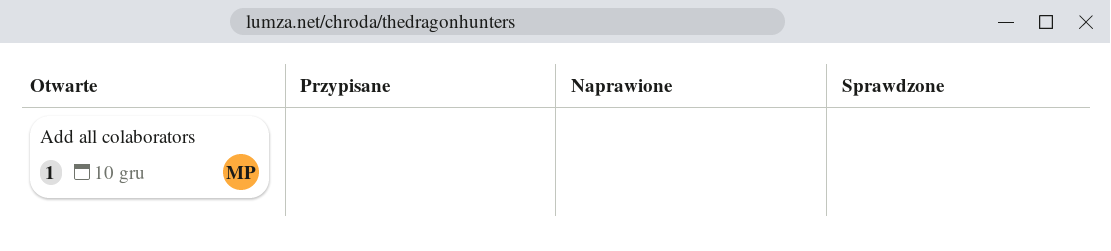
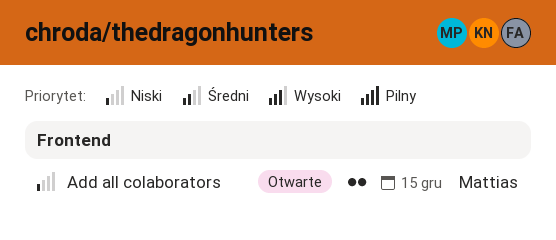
Add all colaborators, estimate: 1 -> 2
Add all colaborators, due: Dec 10 -> Dec 15

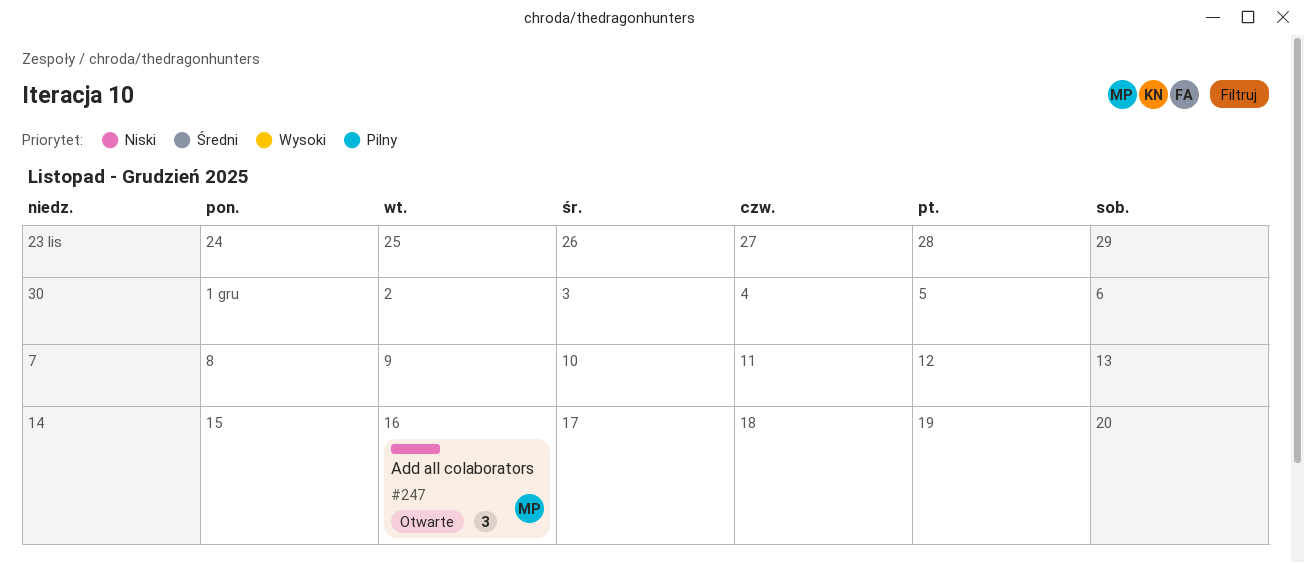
Add all colaborators, estimate: 2 -> 3
Add all colaborators, due: Dec 15 -> Dec 16

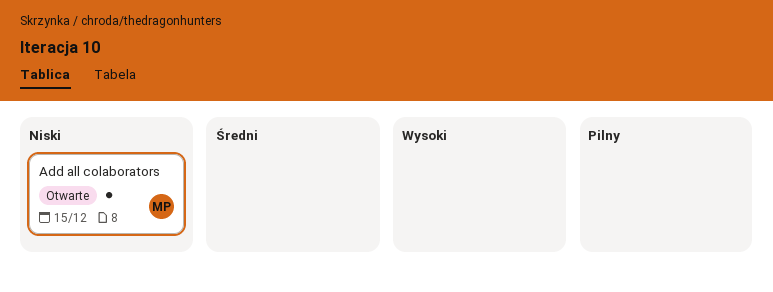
Add all colaborators, estimate: 3 -> 1
Add all colaborators, due: Dec 16 -> Dec 15

